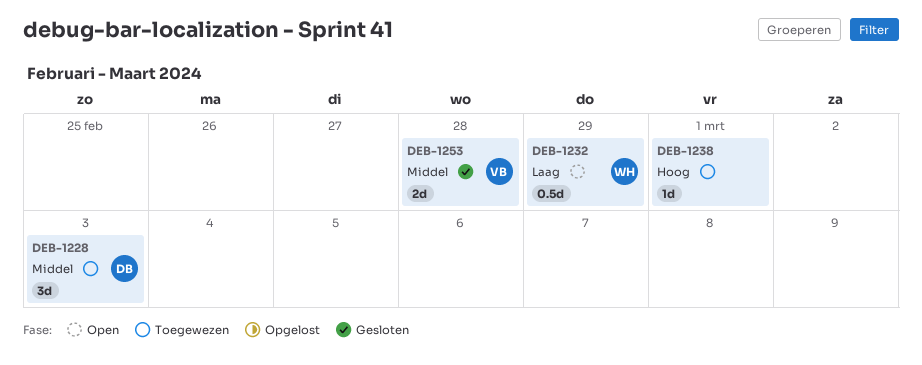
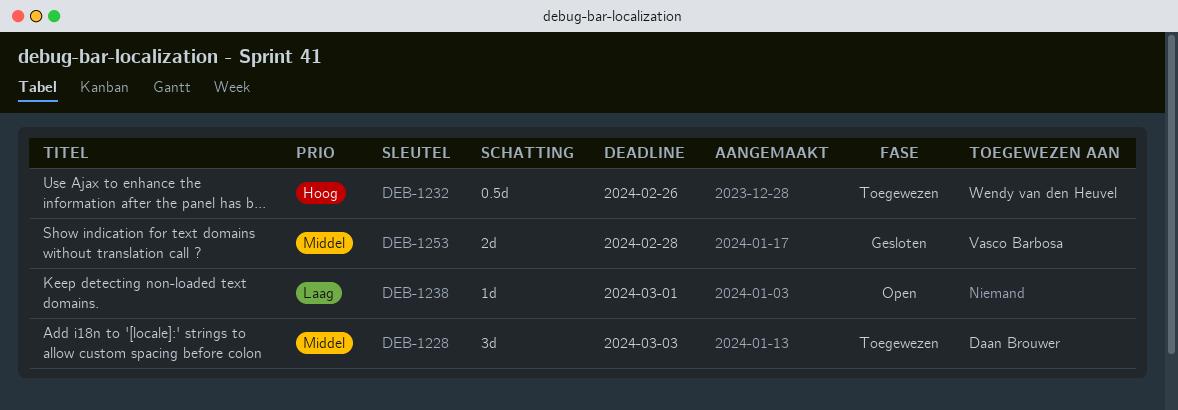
DEB-1232, status: Open -> Toegewezen
DEB-1232, priority: Laag -> Hoog
DEB-1232, due: Feb 29 -> Feb 26
DEB-1238, status: Toegewezen -> Open
DEB-1238, priority: Hoog -> Laag

